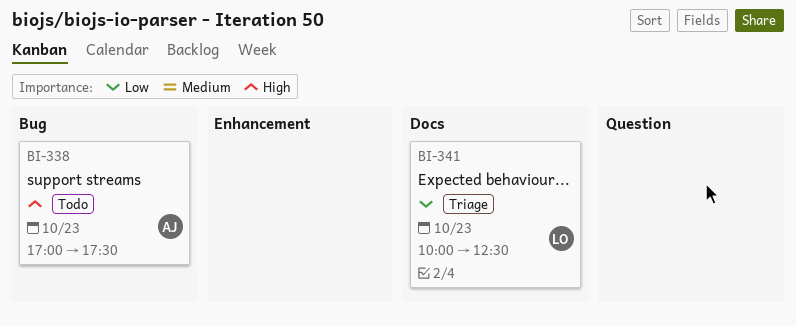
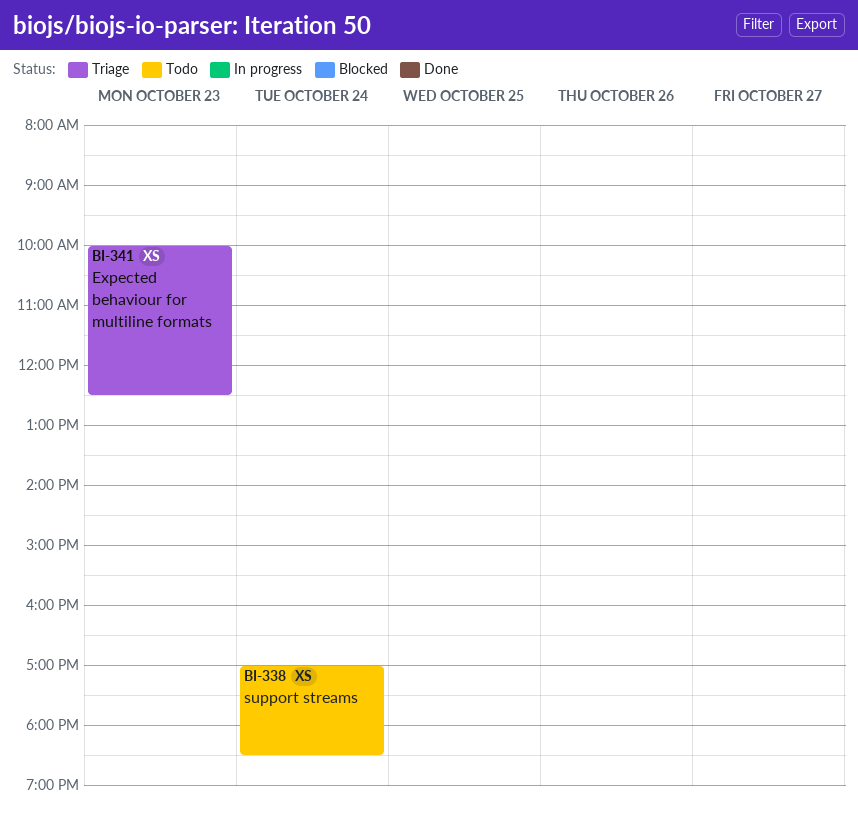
BI-338, day: Oct 23 -> Oct 24
BI-338, ends: 17:30 -> 18:30

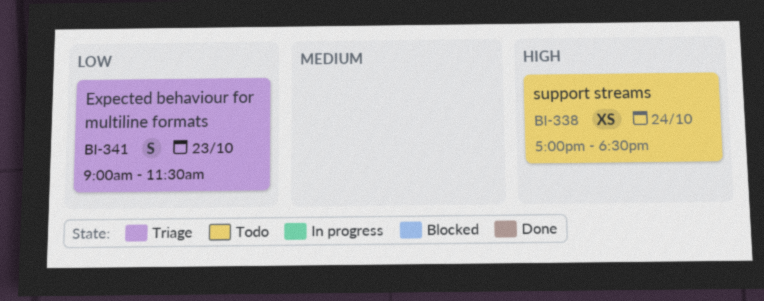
BI-341, estimate: XS -> S
BI-341, begins: 10:00 -> 09:00
BI-341, ends: 12:30 -> 11:30

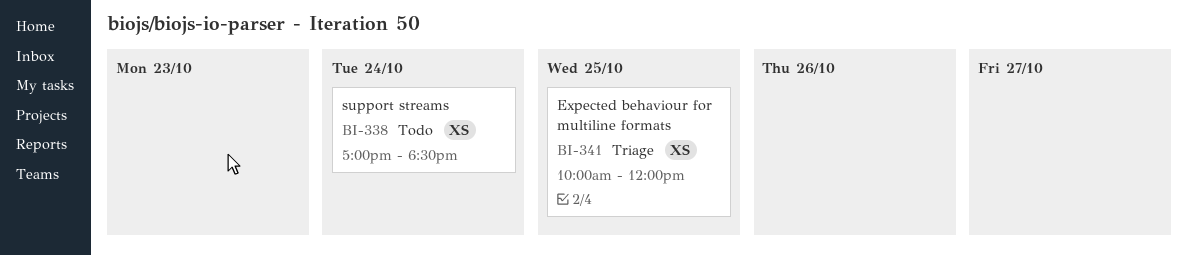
BI-341, estimate: S -> XS
BI-341, day: Oct 23 -> Oct 25
BI-341, begins: 09:00 -> 10:00
BI-341, ends: 11:30 -> 12:00

